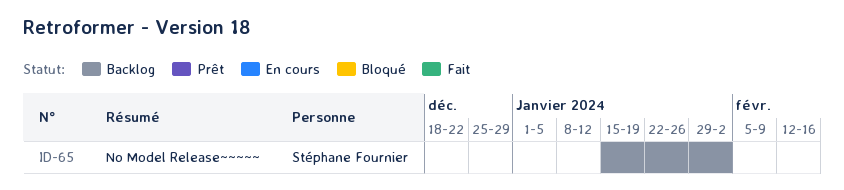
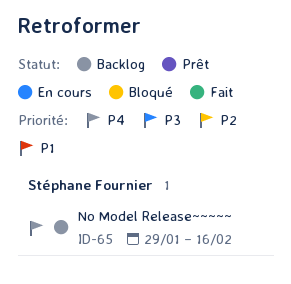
ID-65, start: Jan 15 -> Jan 29
ID-65, due: Feb 2 -> Feb 16

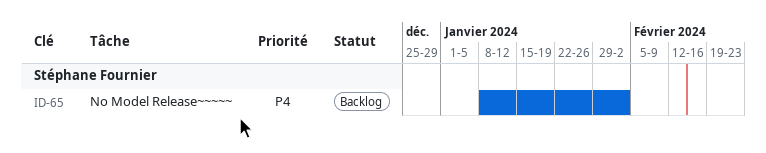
ID-65, start: Jan 29 -> Jan 8
ID-65, due: Feb 16 -> Feb 2

